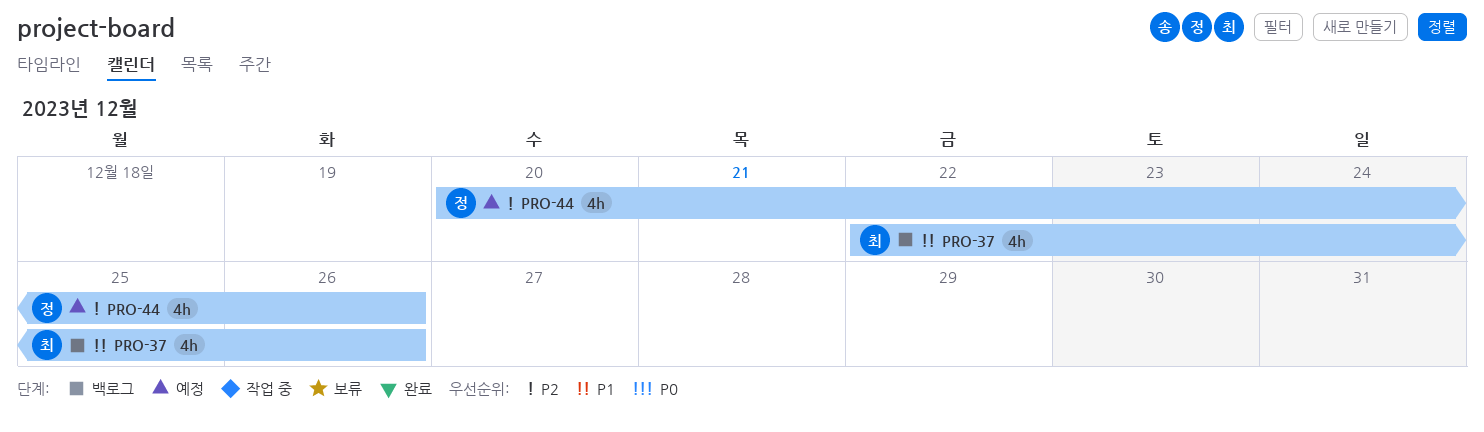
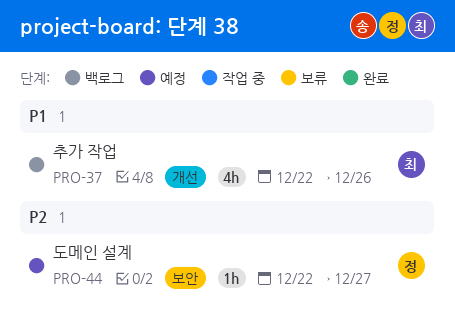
PRO-44, estimate: 4h -> 1h
PRO-44, start: Dec 20 -> Dec 22
PRO-44, due: Dec 26 -> Dec 27

